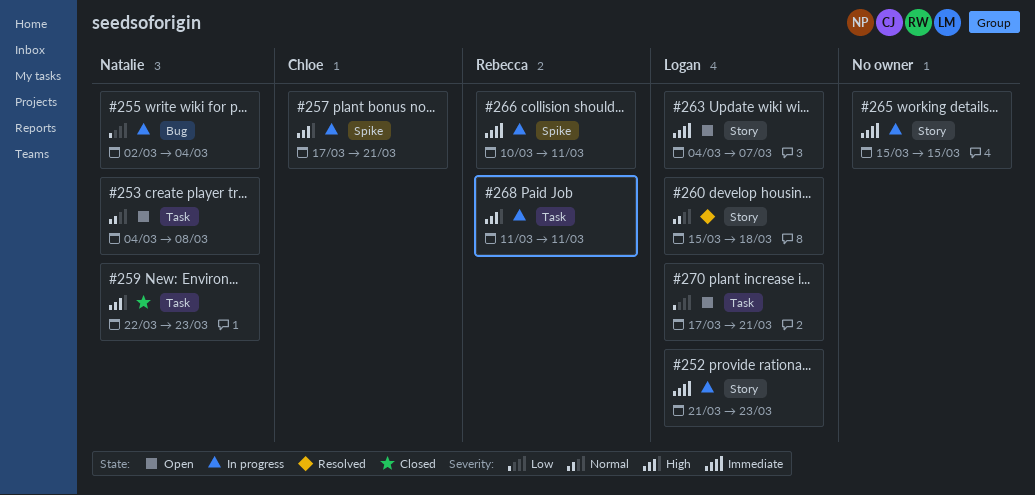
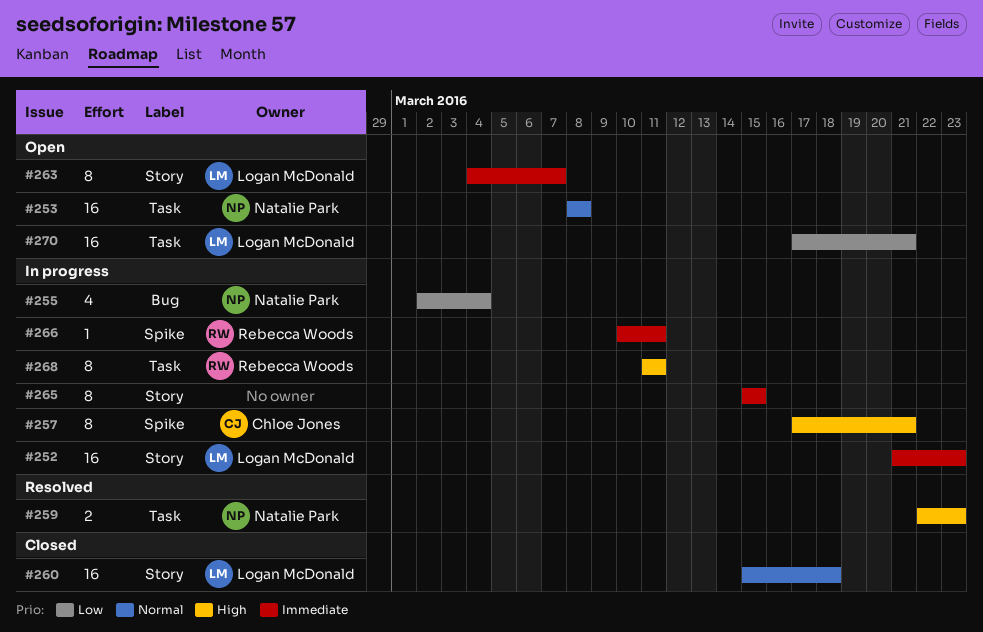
#253, start: Mar 4 -> Mar 8
#259, status: Closed -> Resolved
#260, status: Resolved -> Closed

